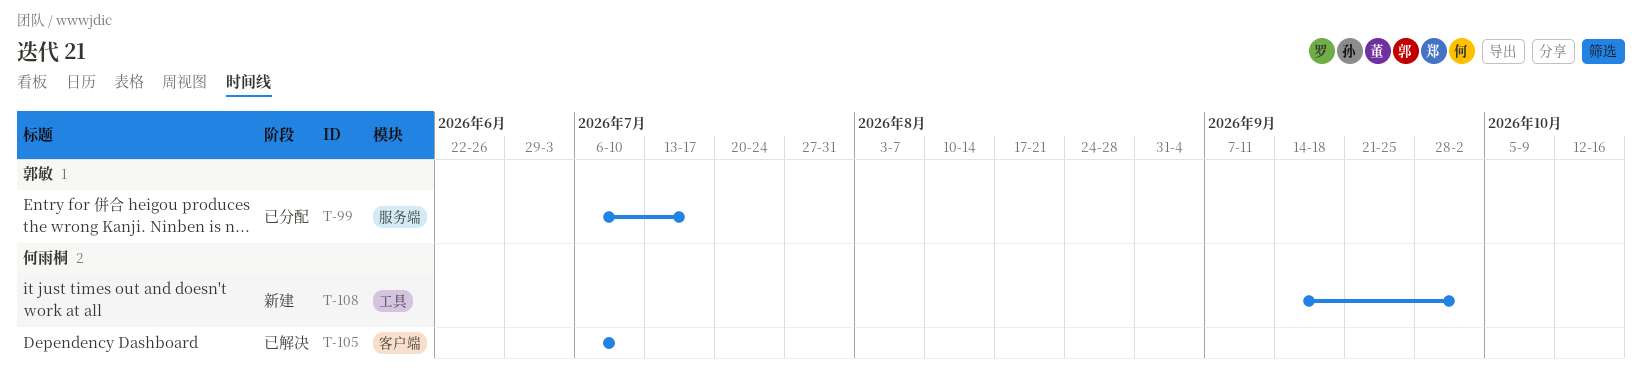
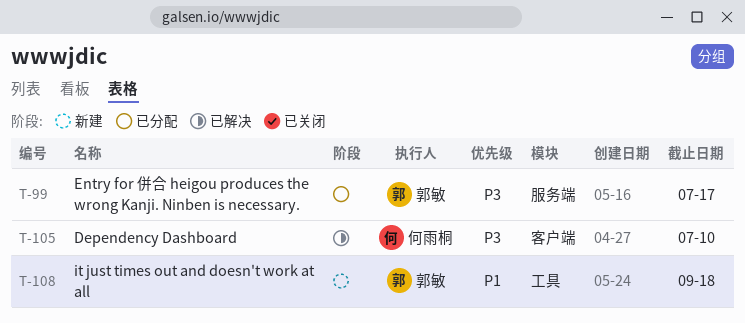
T-108, owner: 何雨桐 -> 郭敏
T-108, due: Oct 2 -> Sep 18

